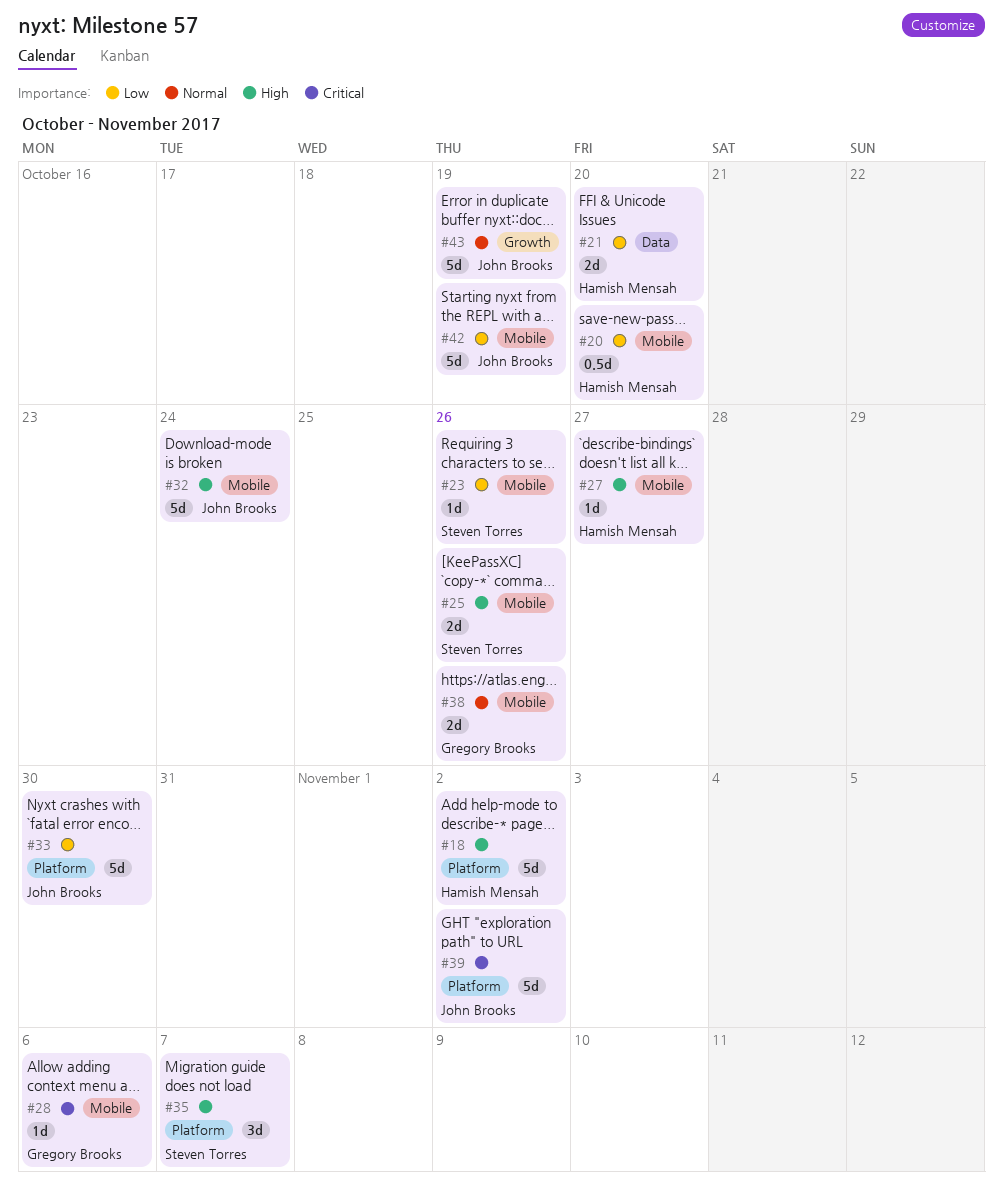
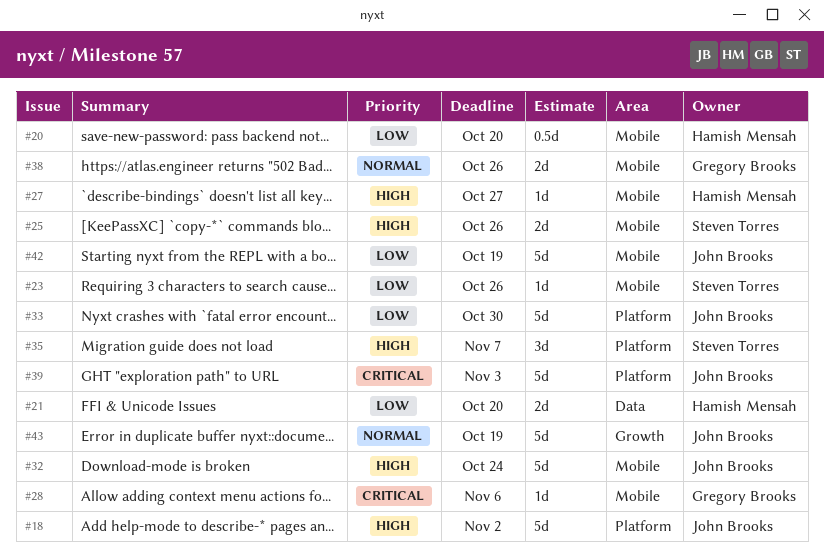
#18, owner: Hamish Mensah -> John Brooks
#39, due: Nov 2 -> Nov 3

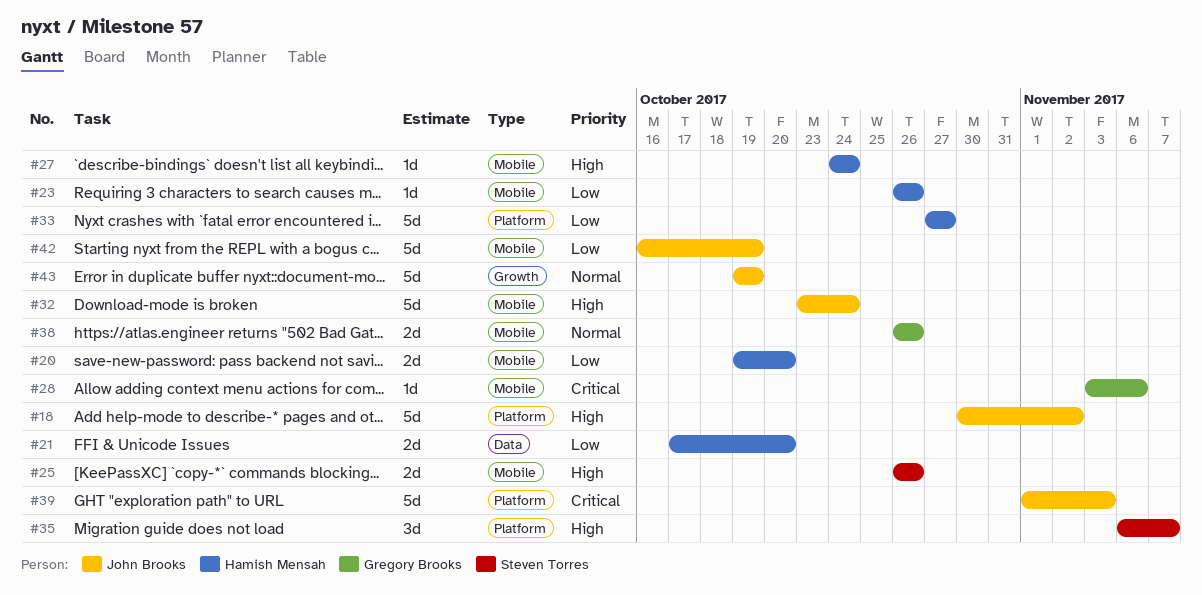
#20, estimate: 0.5d -> 2d
#23, owner: Steven Torres -> Hamish Mensah
#27, due: Oct 27 -> Oct 24
#33, owner: John Brooks -> Hamish Mensah
#33, due: Oct 30 -> Oct 27

